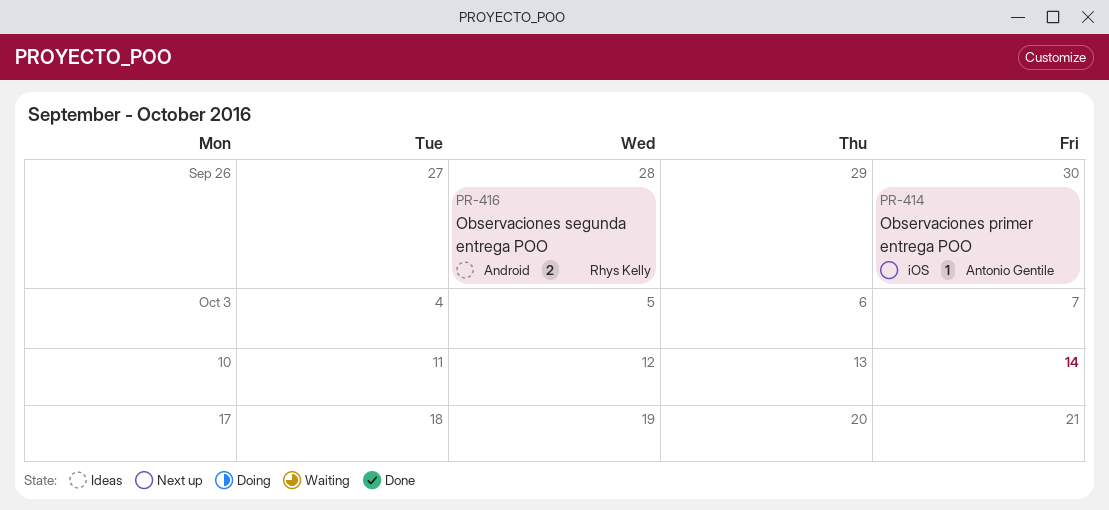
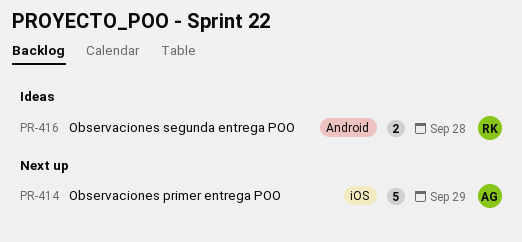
PR-414, estimate: 1 -> 5
PR-414, due: Sep 30 -> Sep 29

